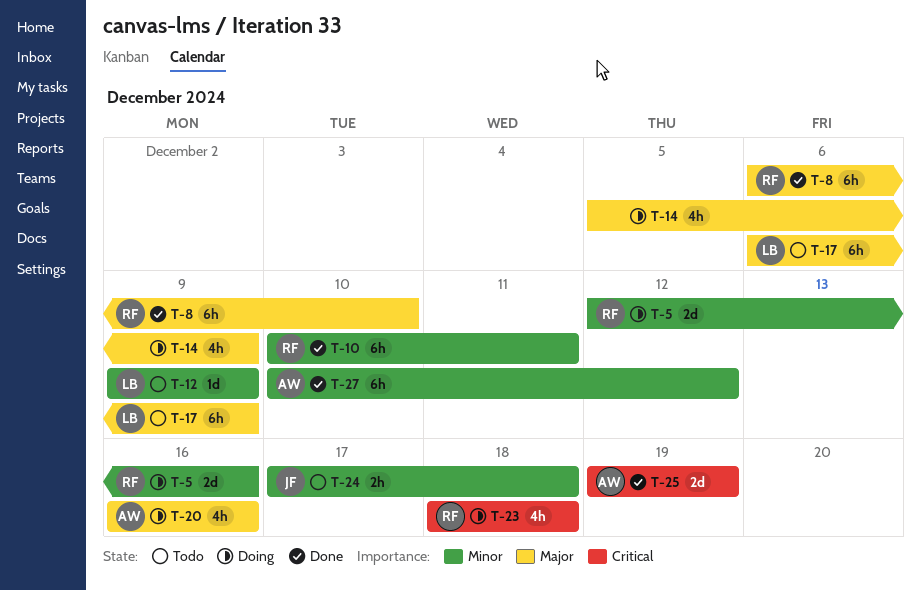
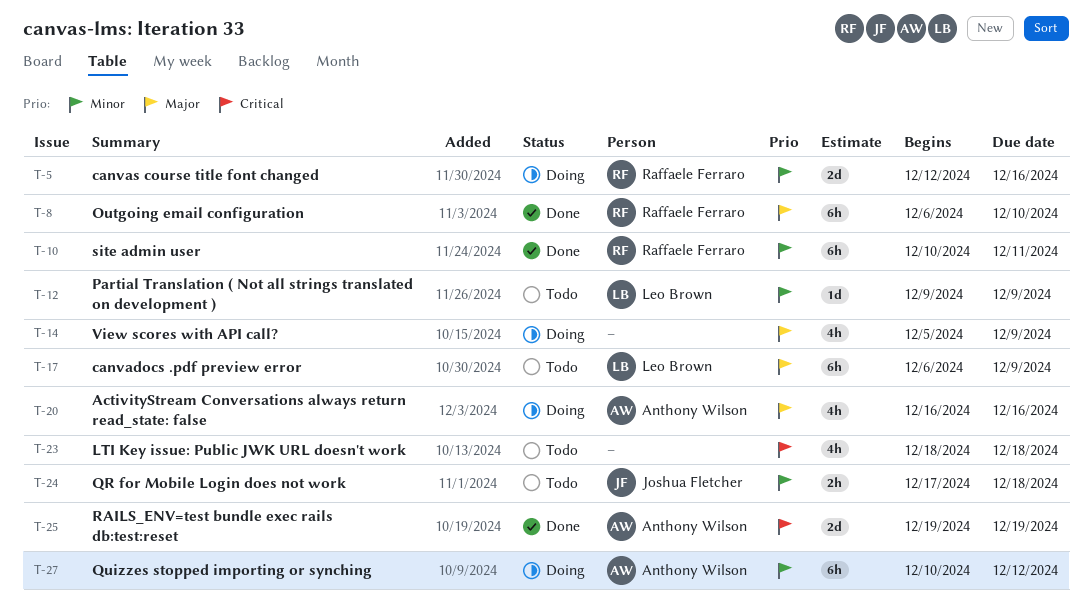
T-23, status: Doing -> Todo
T-23, owner: Raffaele Ferraro -> none
T-27, status: Done -> Doing

